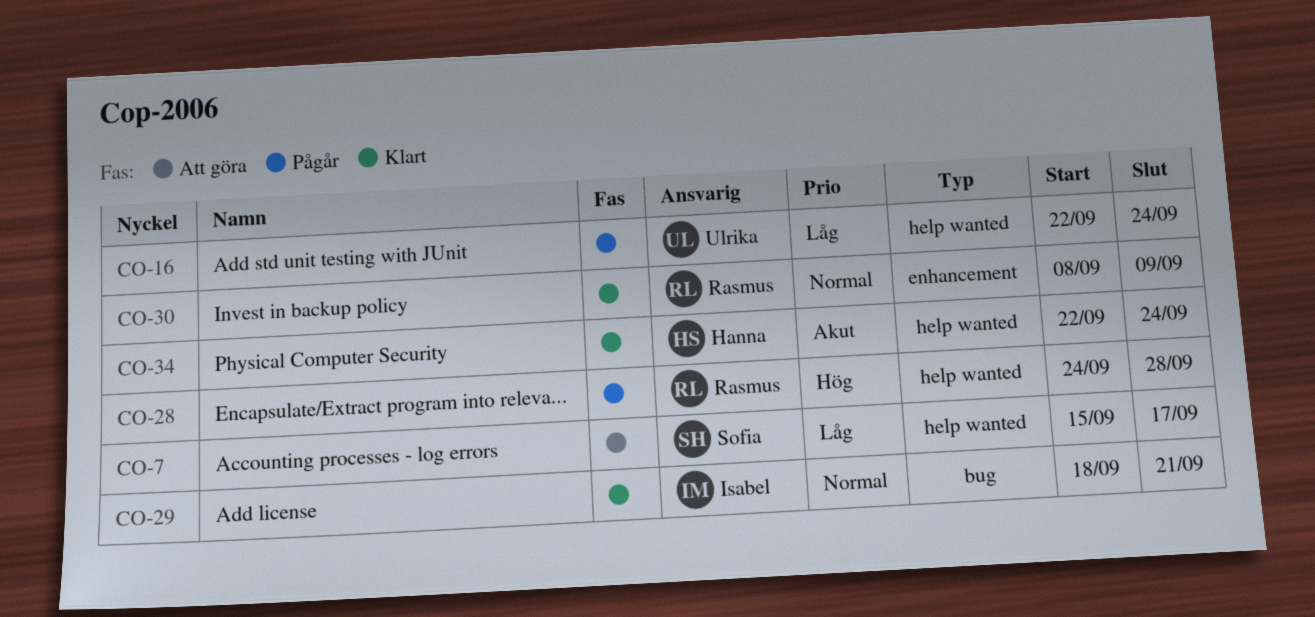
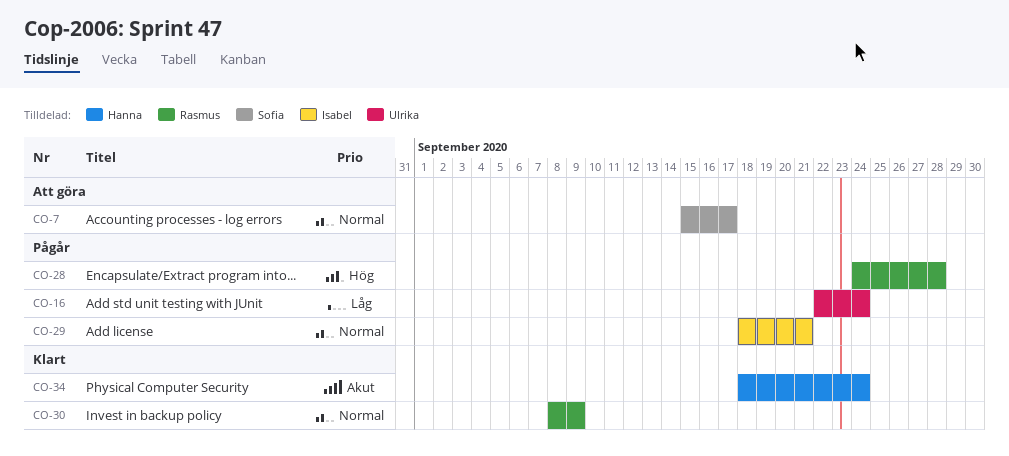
CO-7, priority: Låg -> Normal
CO-29, status: Klart -> Pågår
CO-34, start: Sep 22 -> Sep 18

